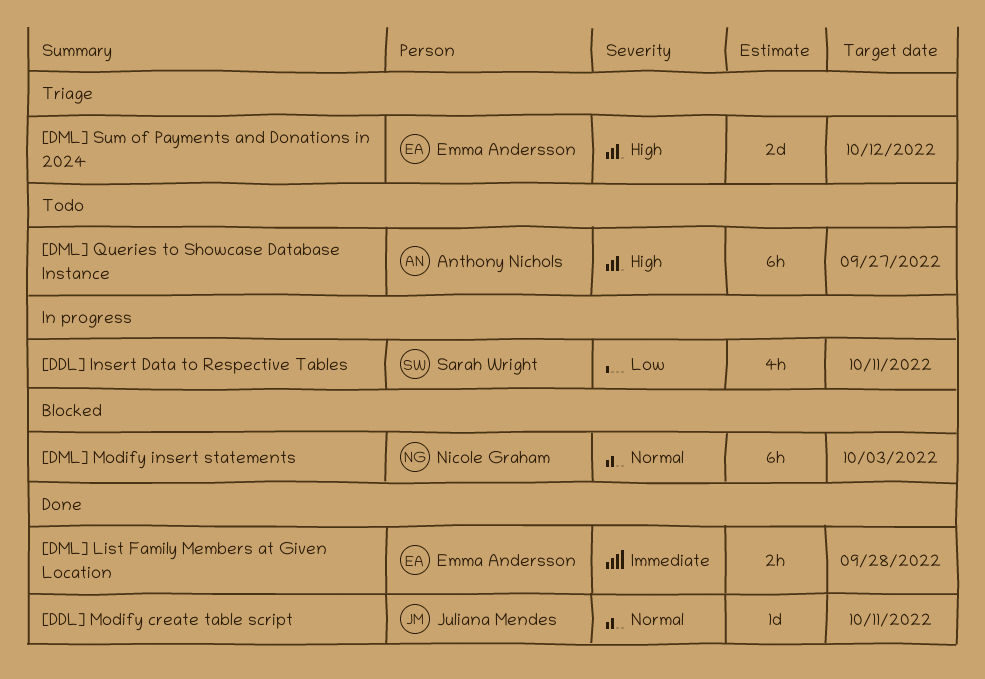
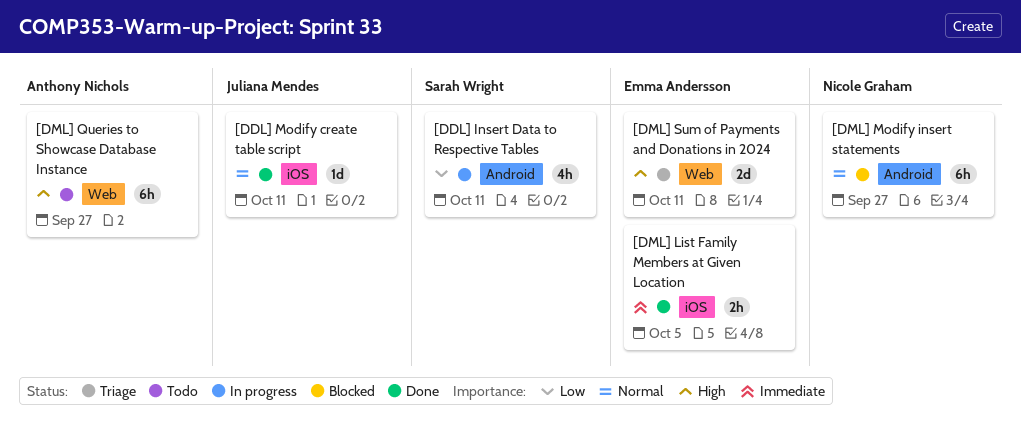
[DML] List Family Members at Given Location, due: Sep 28 -> Oct 5
[DML] Modify insert statements, due: Oct 3 -> Sep 27
[DML] Sum of Payments and Donations in 2024, due: Oct 12 -> Oct 11

